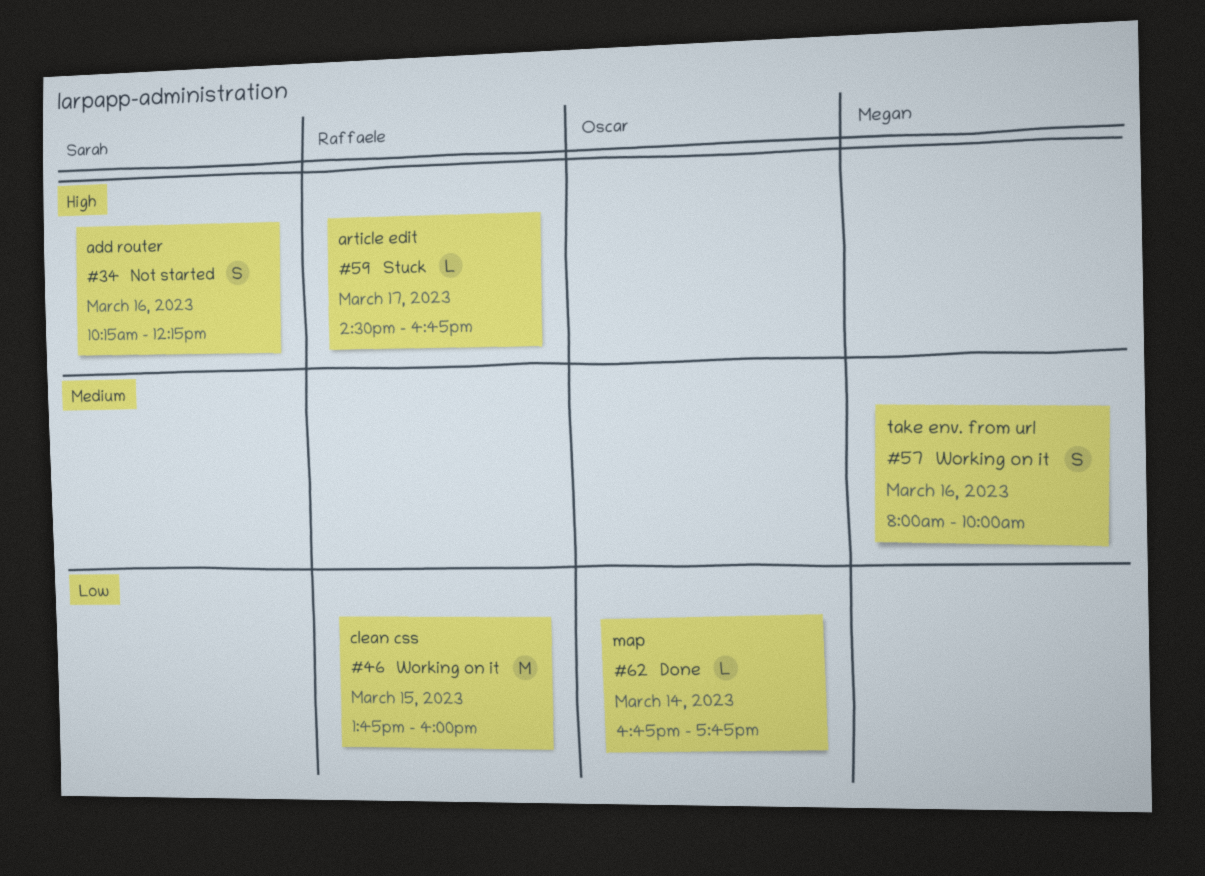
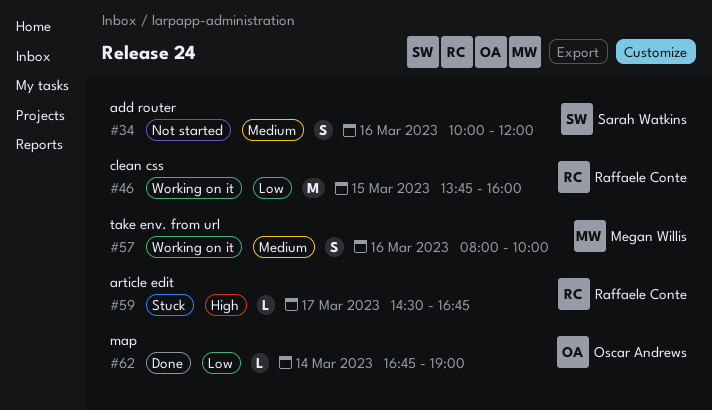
#34, priority: High -> Medium
#34, begins: 10:15 -> 10:00
#34, ends: 12:15 -> 12:00
#62, ends: 17:45 -> 19:00

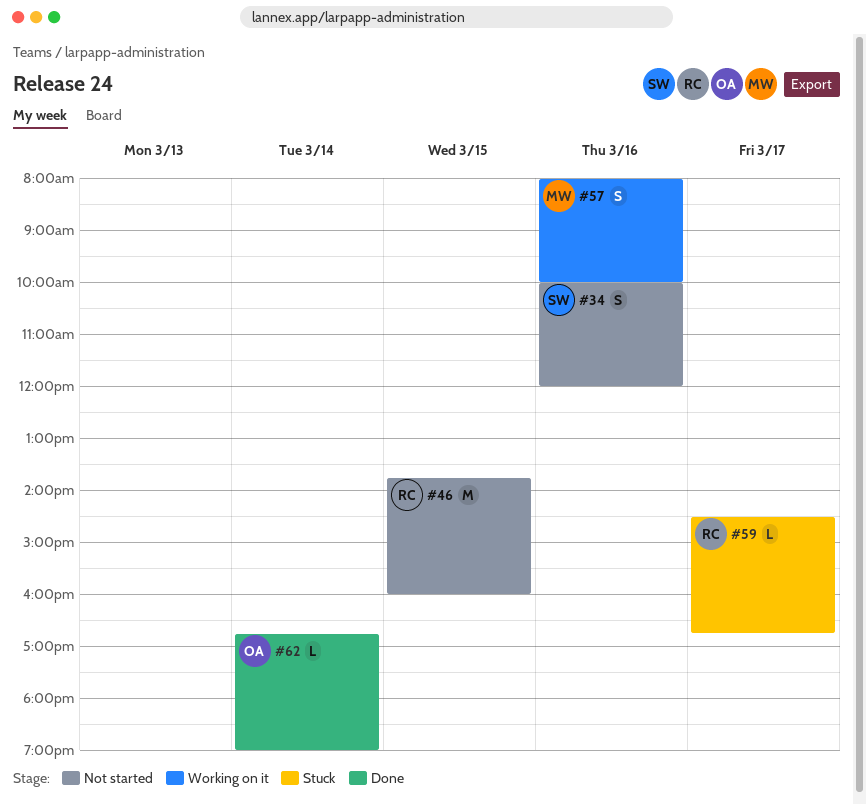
#46, status: Working on it -> Not started

